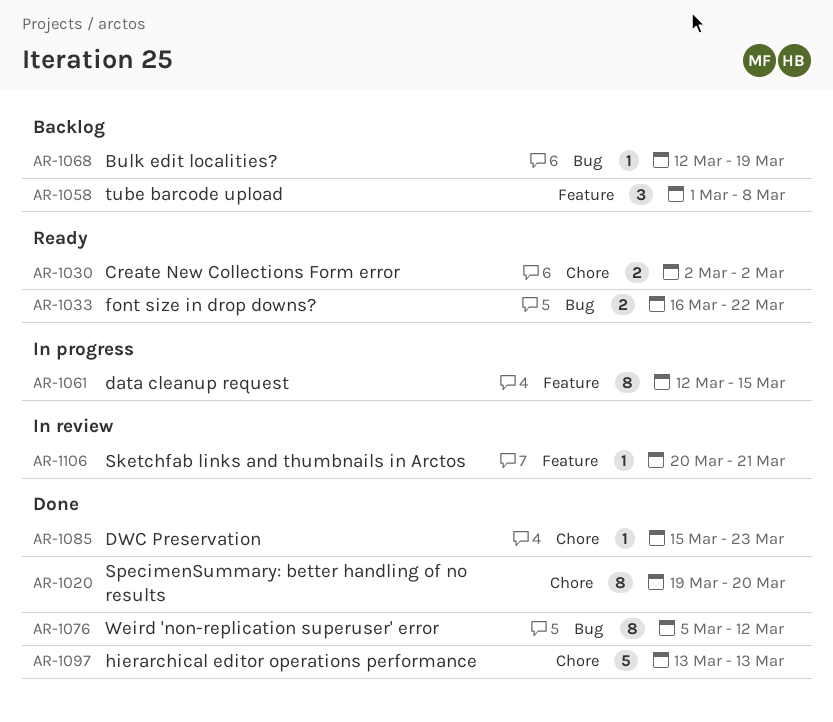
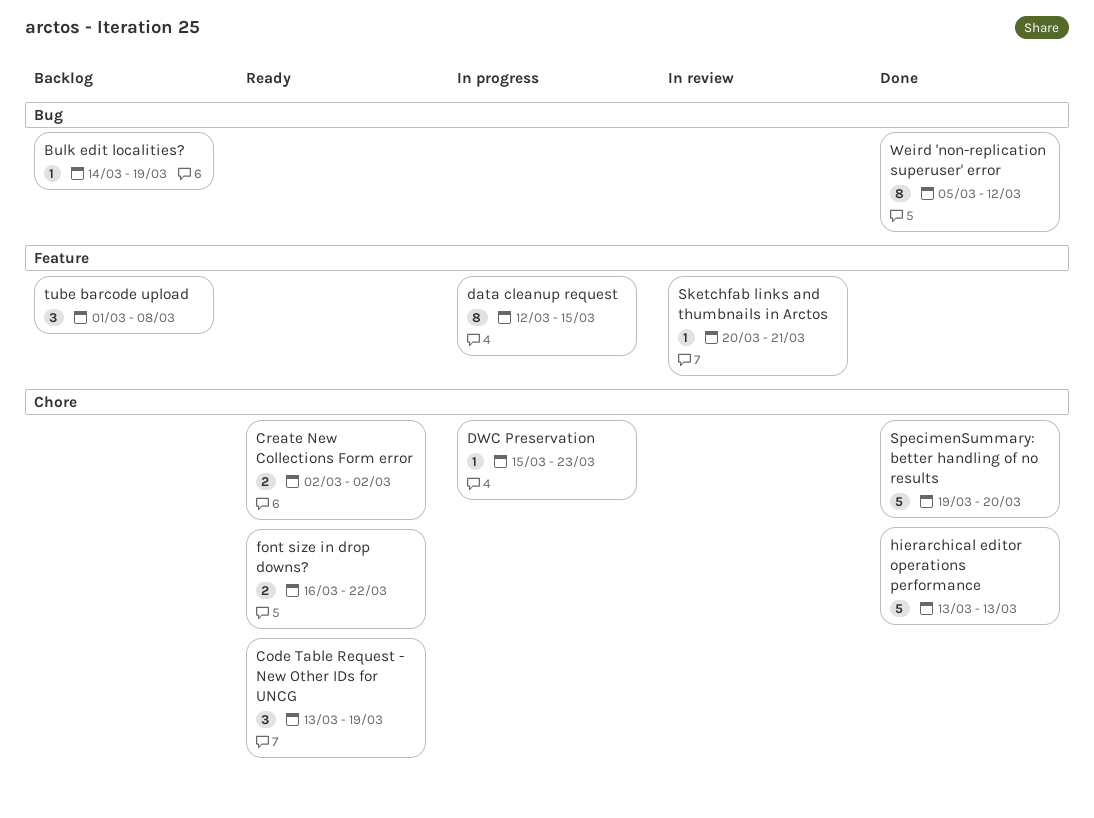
Bulk edit localities?, start: Mar 12 -> Mar 14
Code Table Request - New Other IDs for UNCG: none -> present
DWC Preservation, status: Done -> In progress
font size in drop downs?, label: Bug -> Chore
SpecimenSummary: better handling of no results, estimate: 8 -> 5

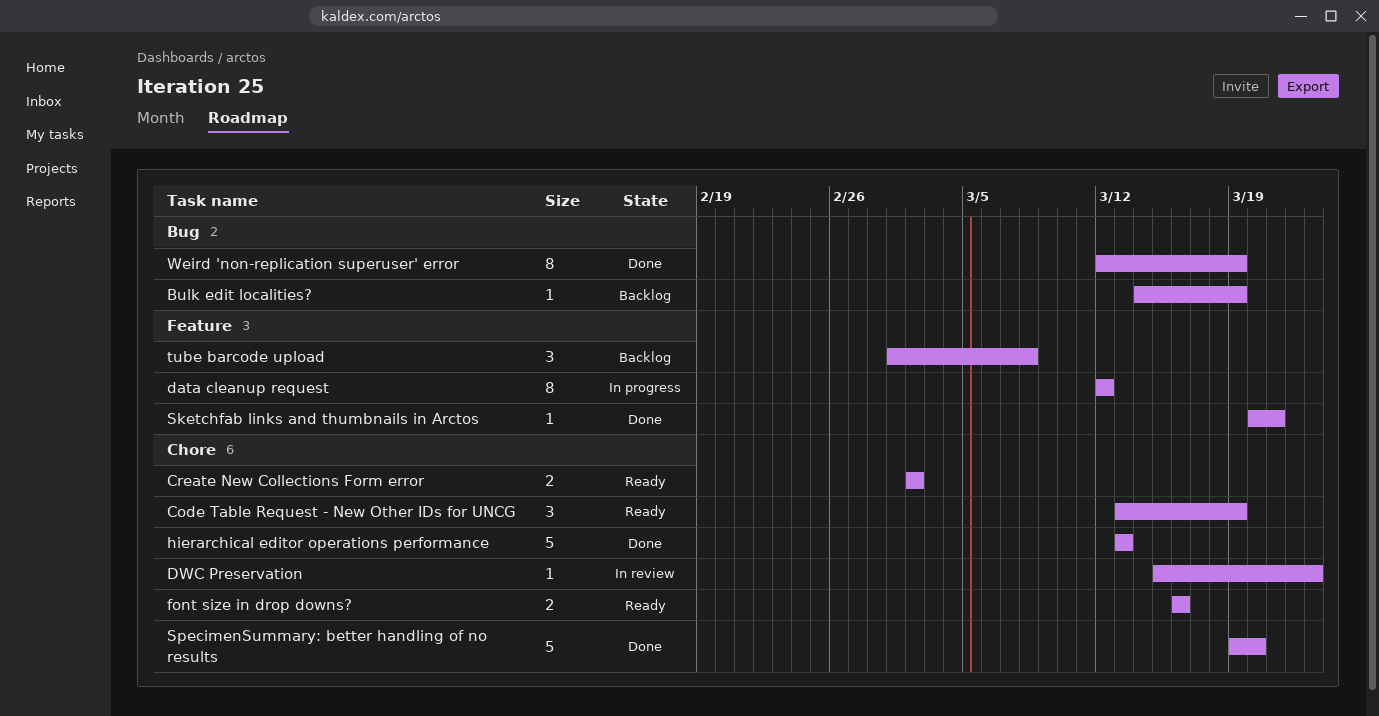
data cleanup request, due: Mar 15 -> Mar 12
DWC Preservation, status: In progress -> In review
font size in drop downs?, due: Mar 22 -> Mar 16
Sketchfab links and thumbnails in Arctos, status: In review -> Done
Weird 'non-replication superuser' error, start: Mar 5 -> Mar 12
Weird 'non-replication superuser' error, due: Mar 12 -> Mar 19

